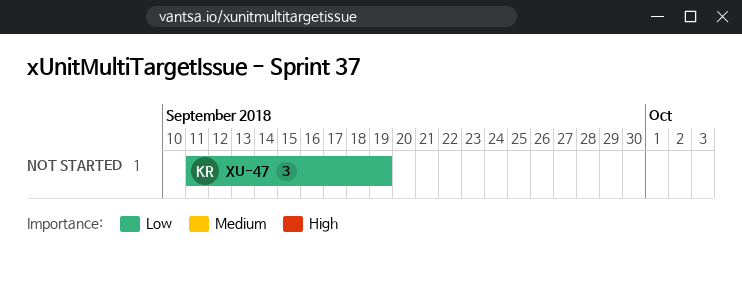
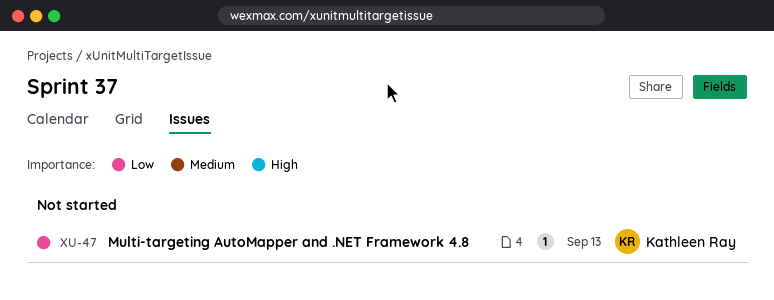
XU-47, estimate: 3 -> 1
XU-47, due: Sep 19 -> Sep 13

